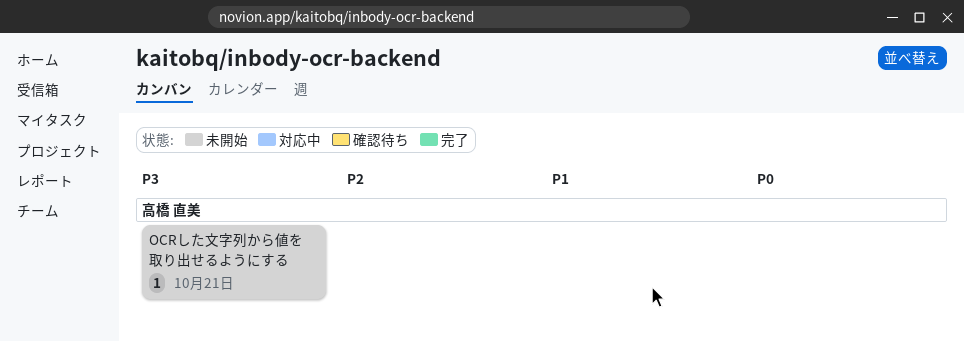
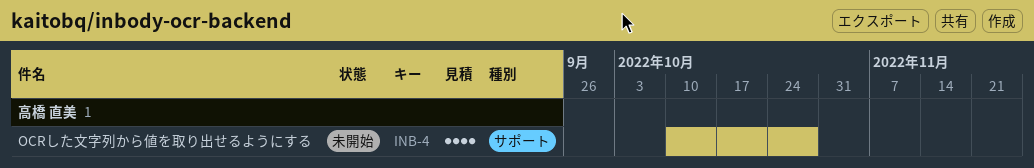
OCRした文字列から値を取り出せるようにする, estimate: 1 -> 4
OCRした文字列から値を取り出せるようにする, due: Oct 21 -> Oct 28

